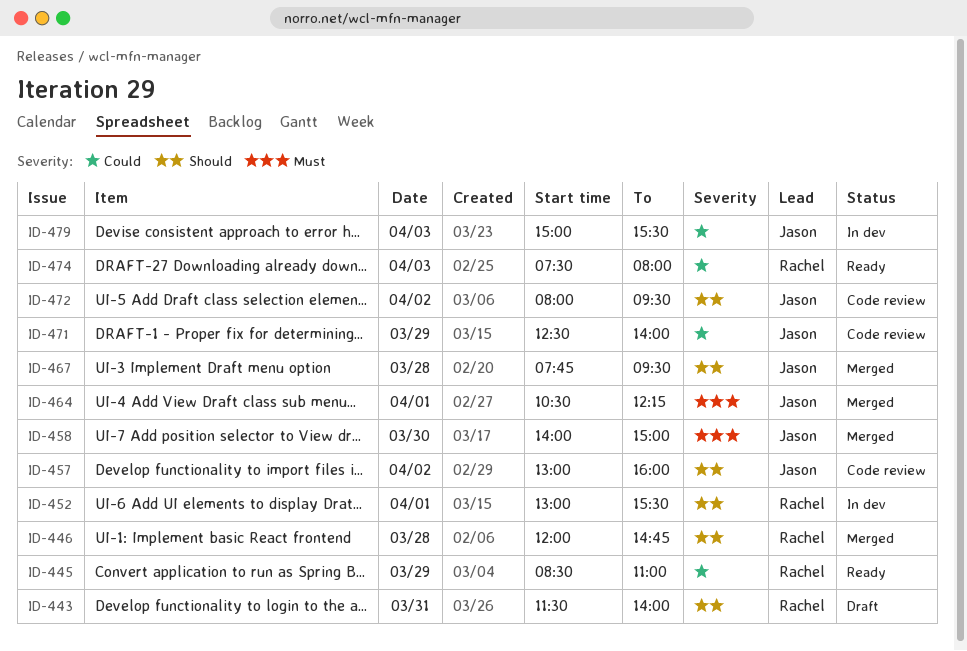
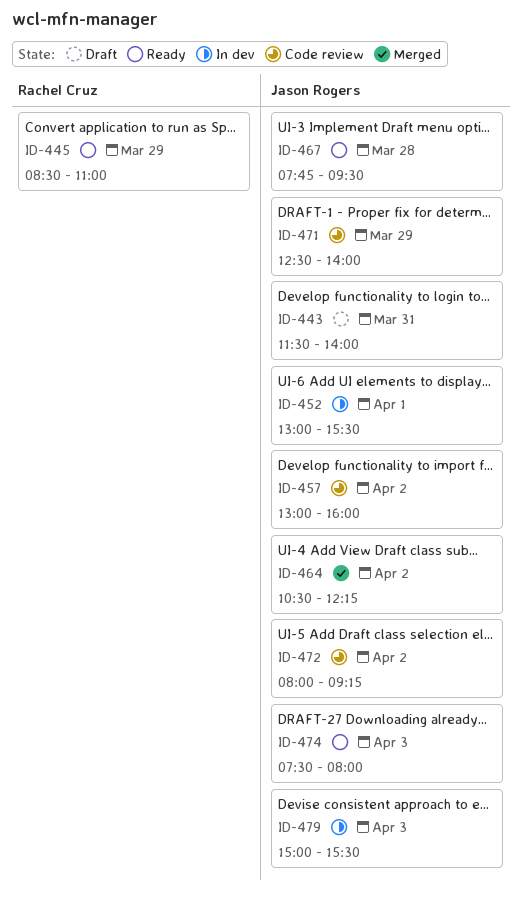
ID-443, owner: Rachel Cruz -> Jason Rogers
ID-446: present -> none
ID-452, owner: Rachel Cruz -> Jason Rogers
ID-458: present -> none
ID-464, day: Apr 1 -> Apr 2
ID-467, status: Merged -> Ready
ID-472, ends: 09:30 -> 09:15
ID-474, owner: Rachel Cruz -> Jason Rogers

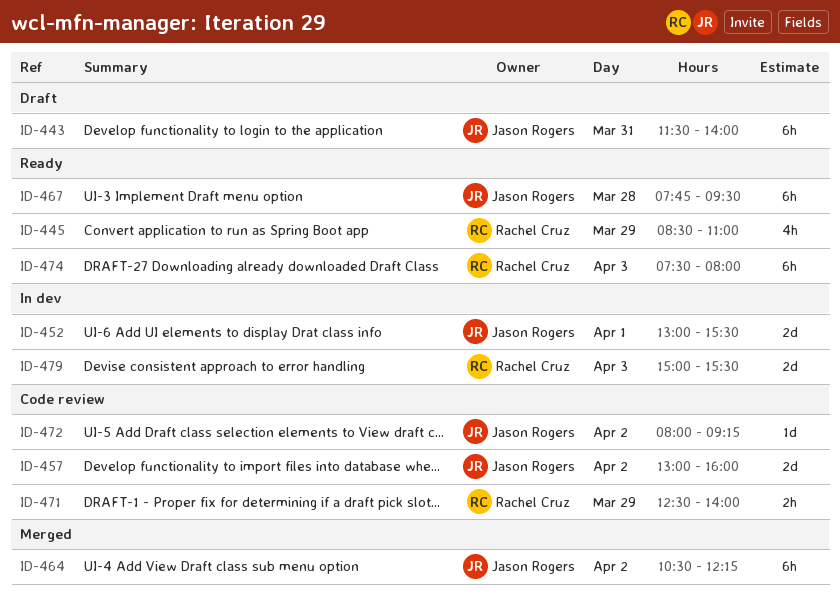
ID-471, owner: Jason Rogers -> Rachel Cruz
ID-474, owner: Jason Rogers -> Rachel Cruz
ID-479, owner: Jason Rogers -> Rachel Cruz

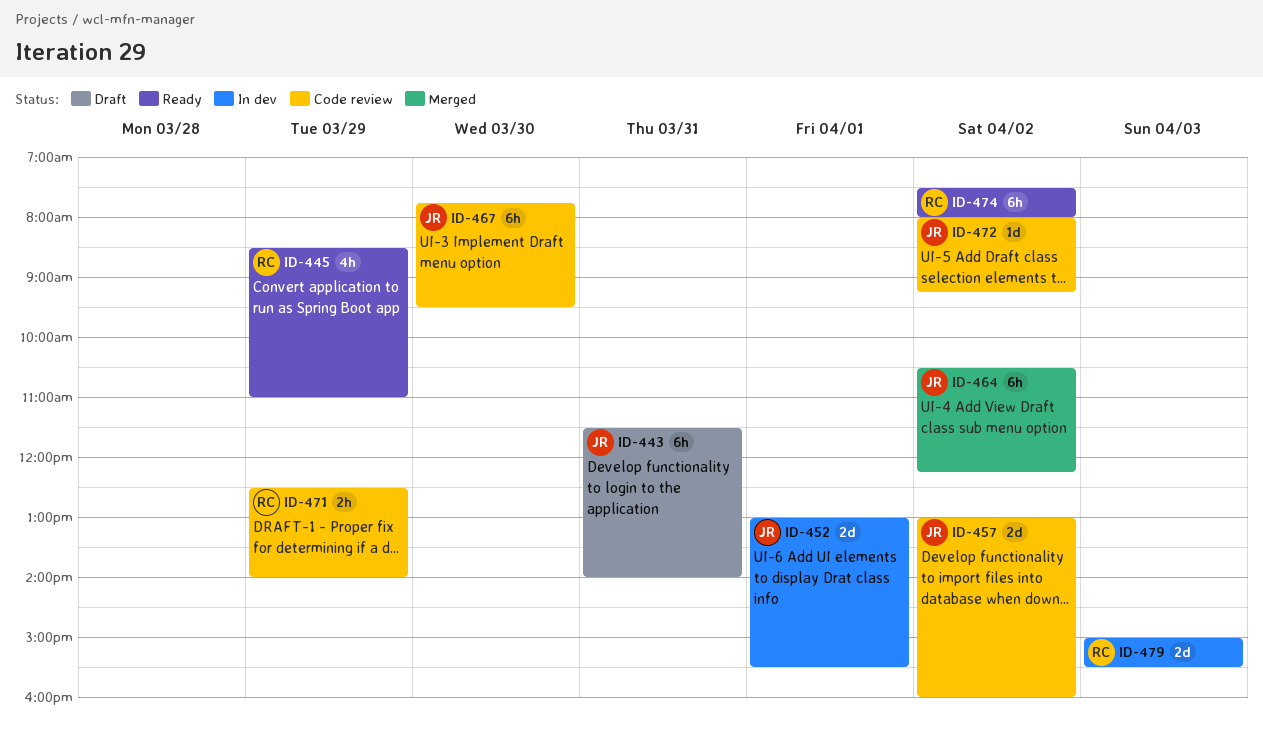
ID-467, status: Ready -> Code review
ID-467, day: Mar 28 -> Mar 30
ID-474, day: Apr 3 -> Apr 2

